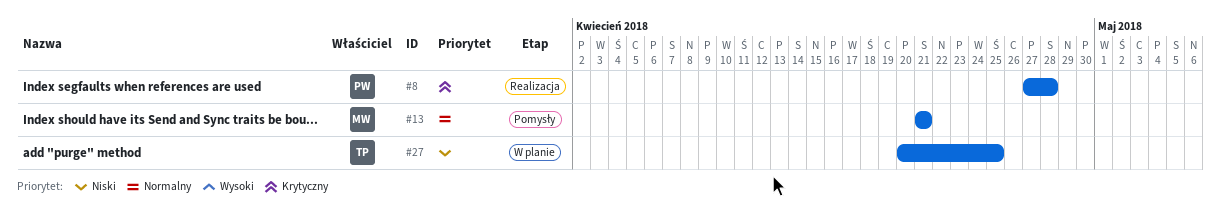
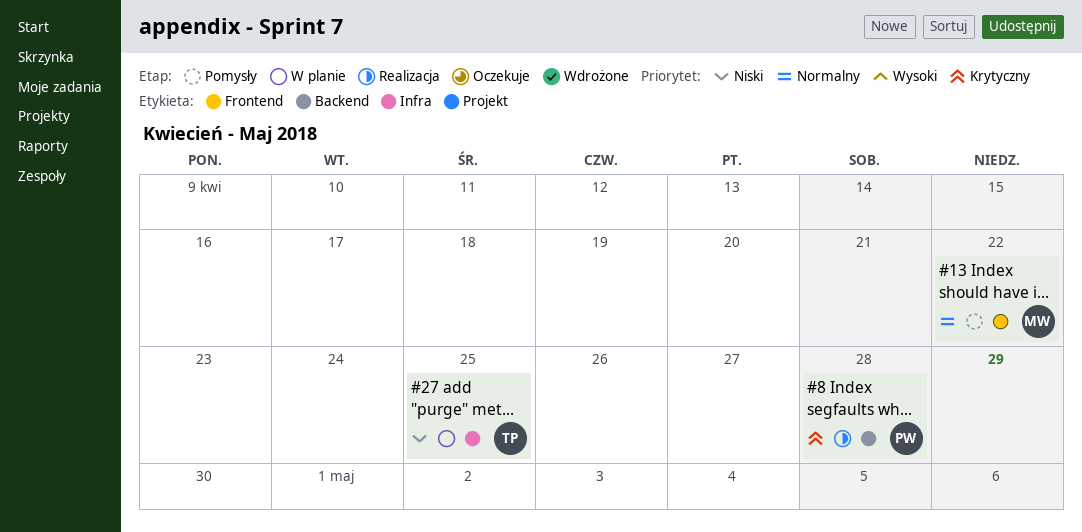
#13, due: Apr 21 -> Apr 22

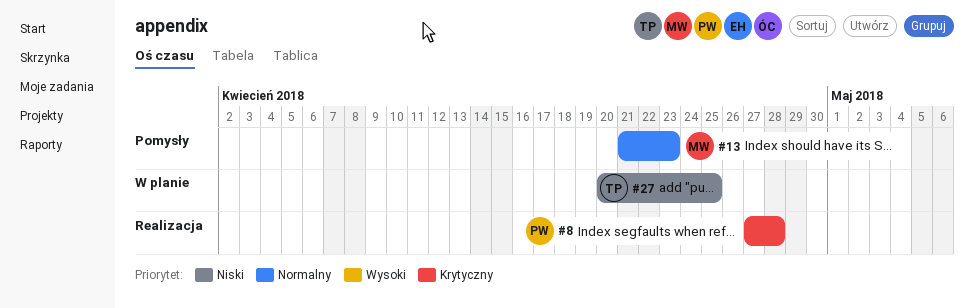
#13, due: Apr 22 -> Apr 23

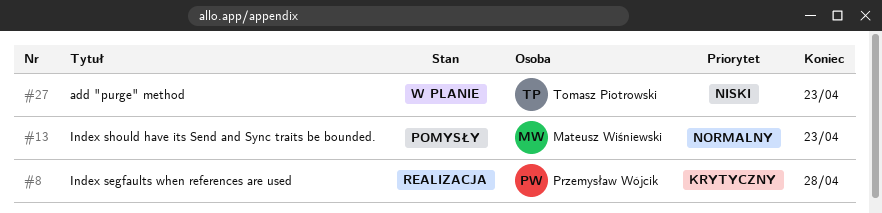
#27, due: Apr 25 -> Apr 23

